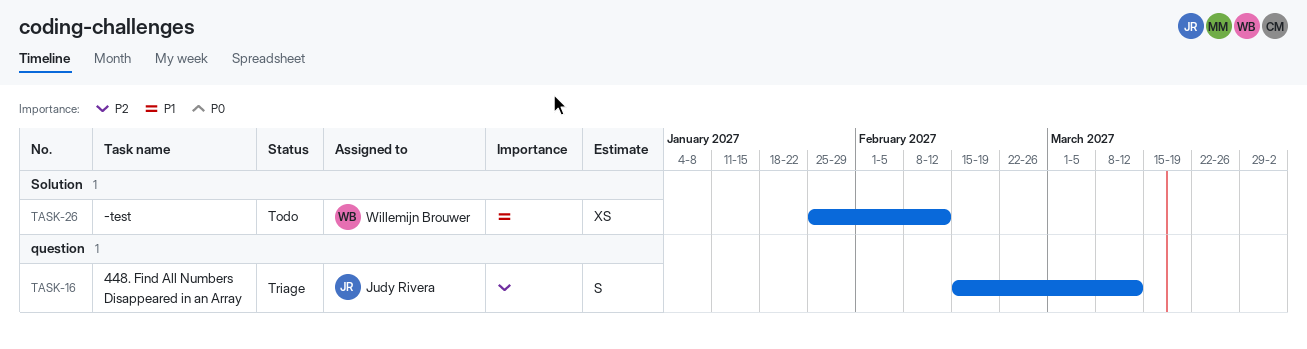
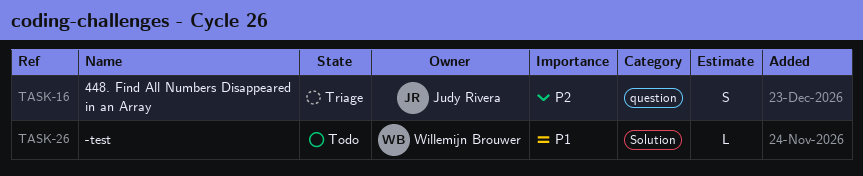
TASK-26, estimate: XS -> L

